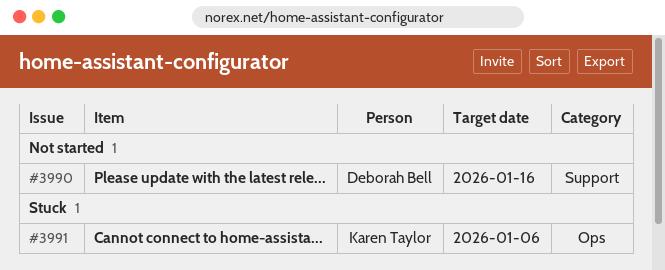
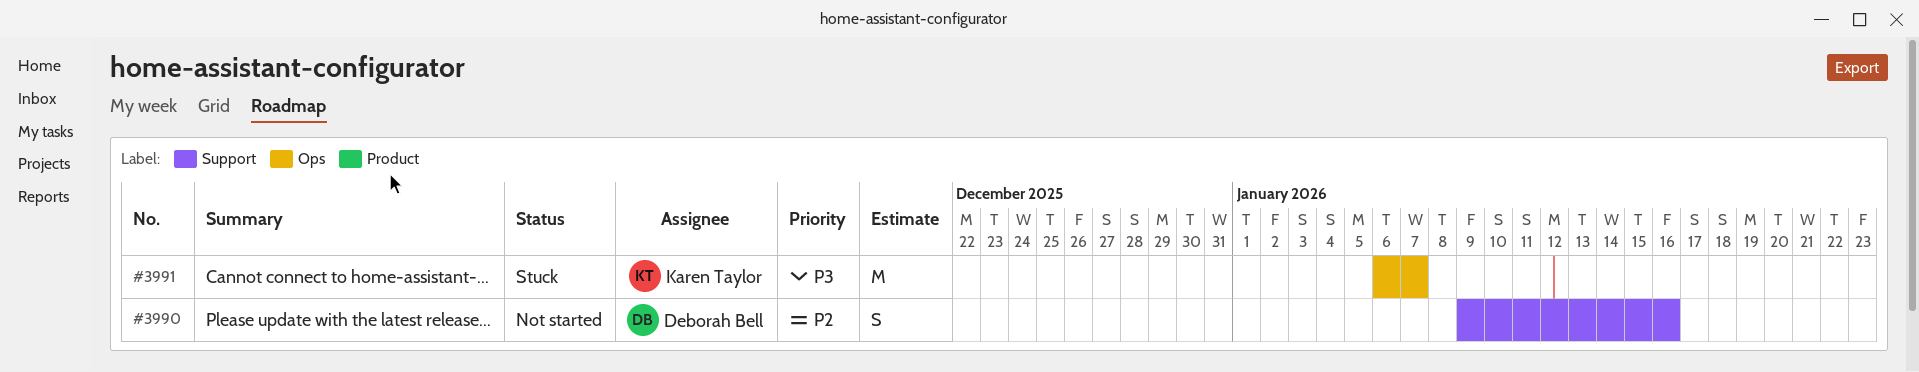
#3991, due: Jan 6 -> Jan 7

